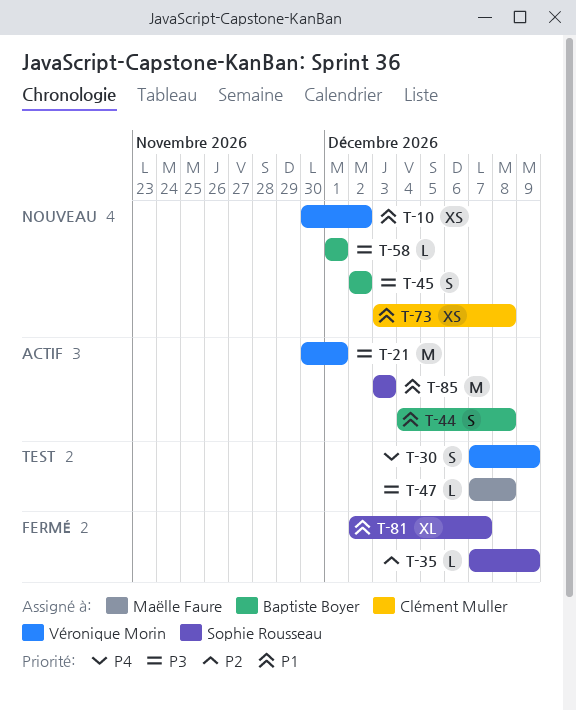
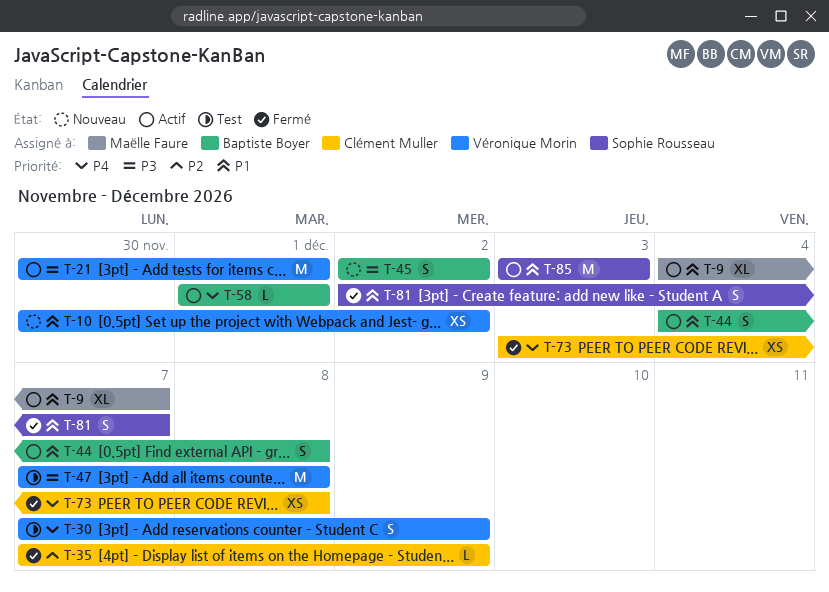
T-9: none -> present
T-35, owner: Sophie Rousseau -> Clément Muller
T-47, owner: Maëlle Faure -> Véronique Morin
T-47, estimate: L -> M
T-58, status: Nouveau -> Actif
T-58, priority: P3 -> P4
T-73, status: Nouveau -> Fermé
T-73, priority: P1 -> P4
T-81, estimate: XL -> S

